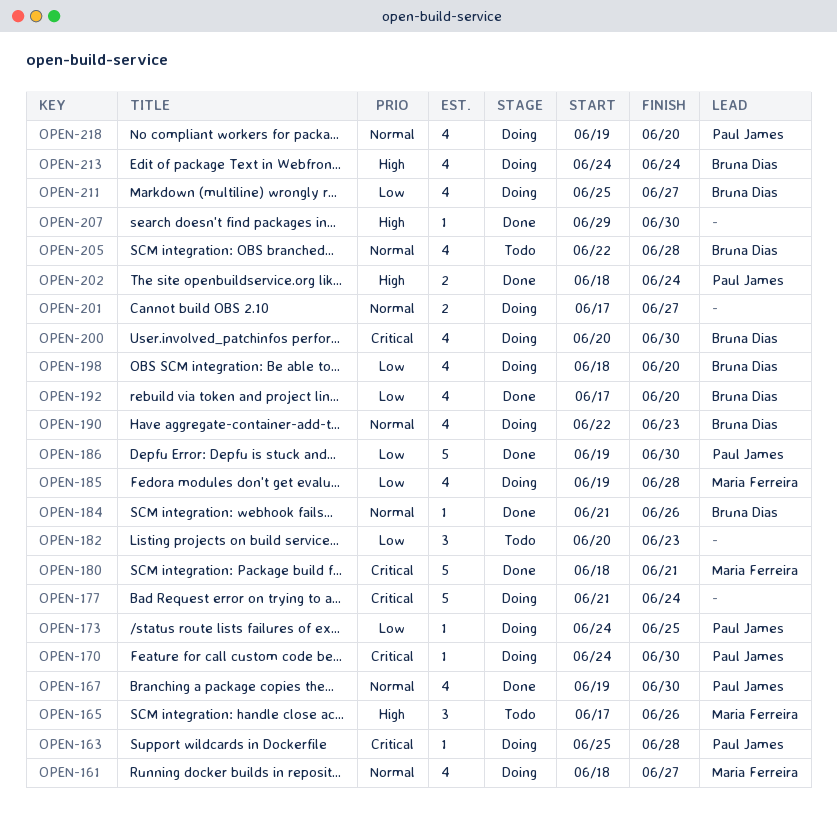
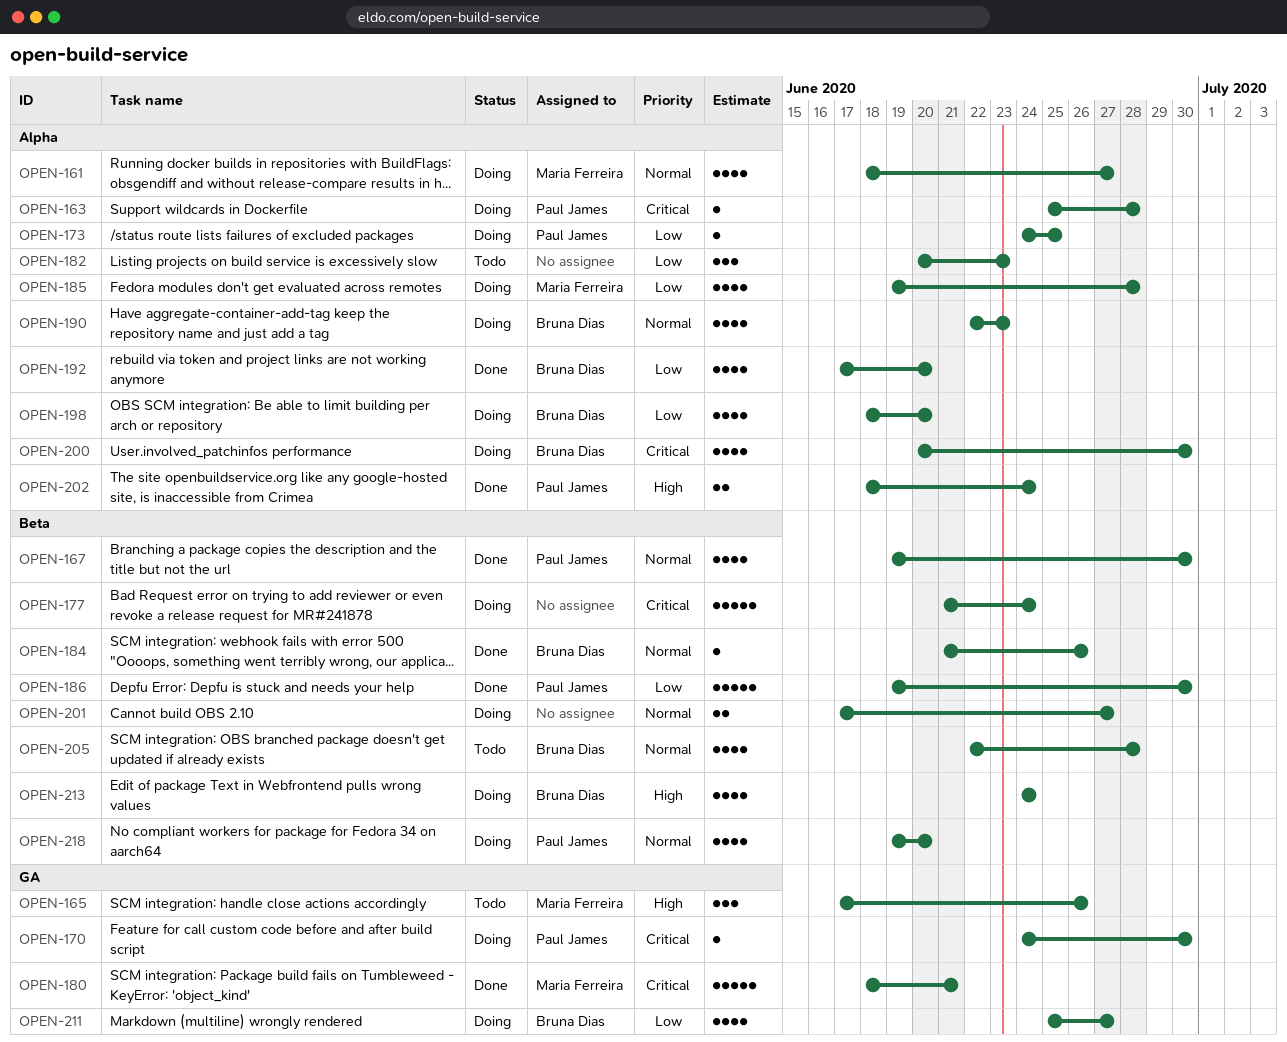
OPEN-207: present -> none

